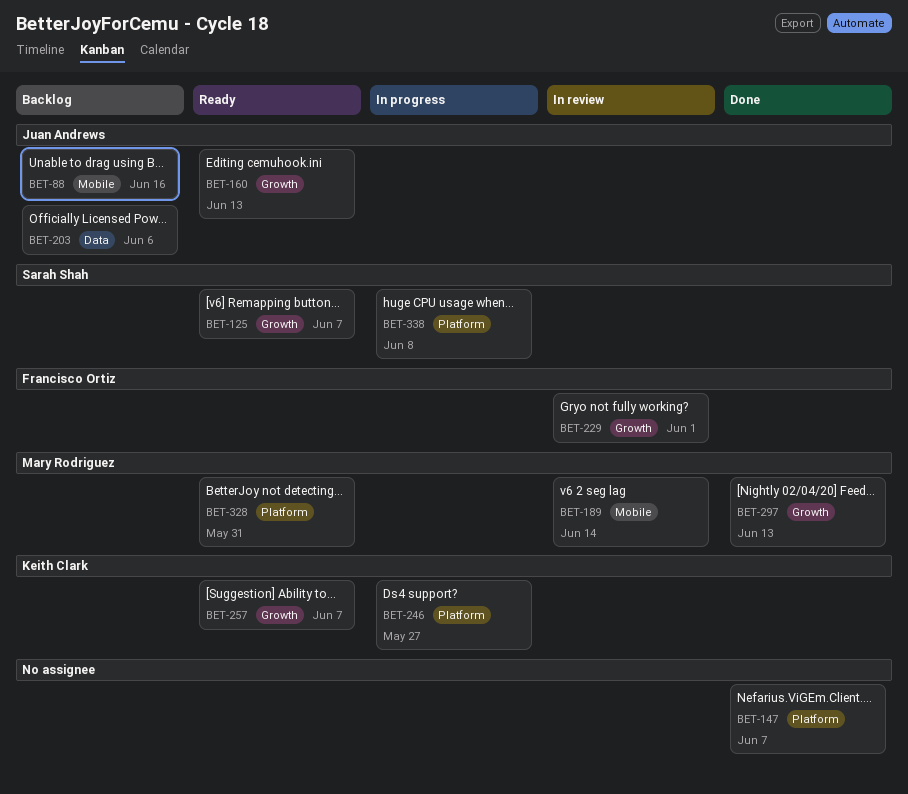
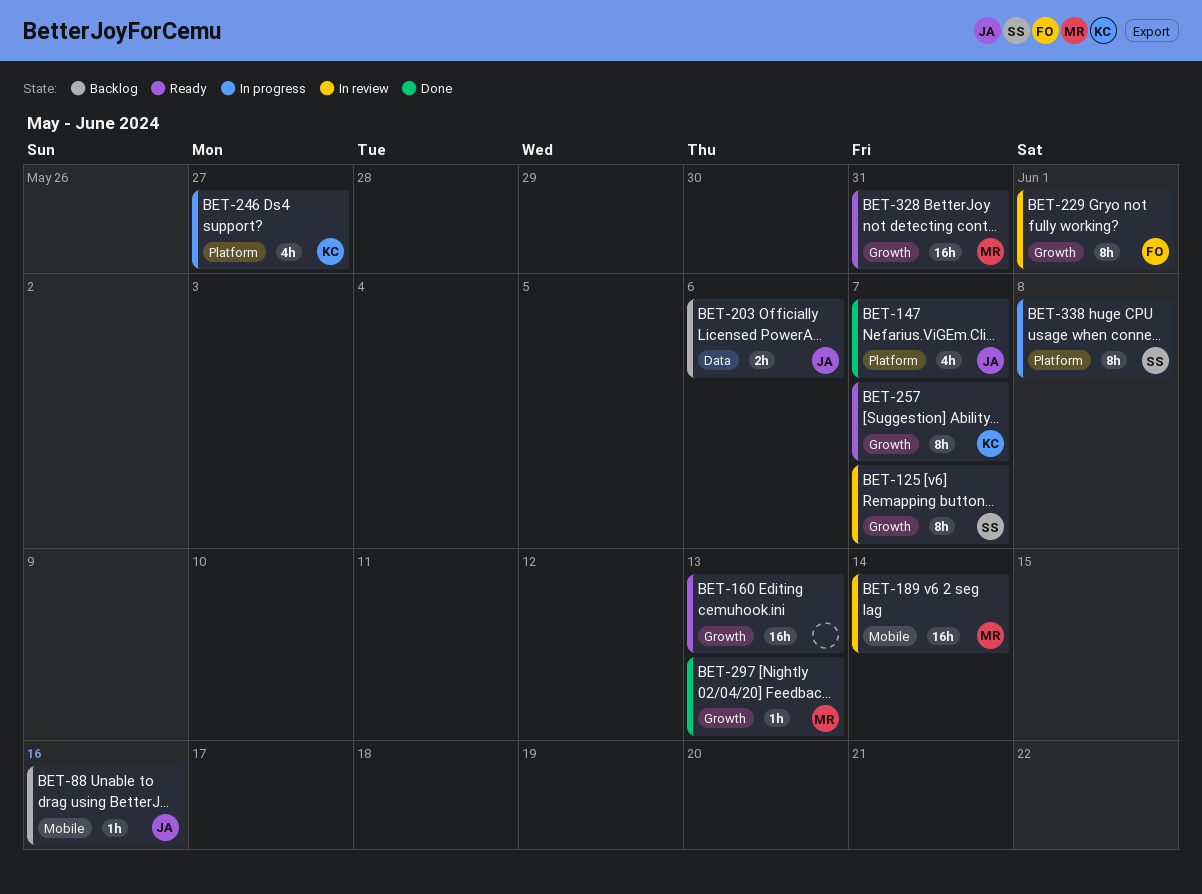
BET-125, status: Ready -> In review
BET-147, owner: none -> Juan Andrews
BET-160, owner: Juan Andrews -> none
BET-328, label: Platform -> Growth

